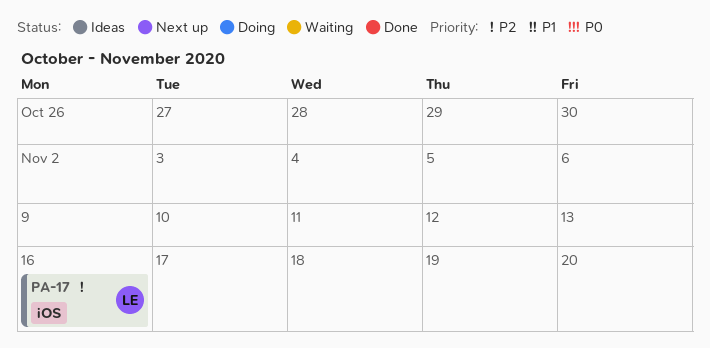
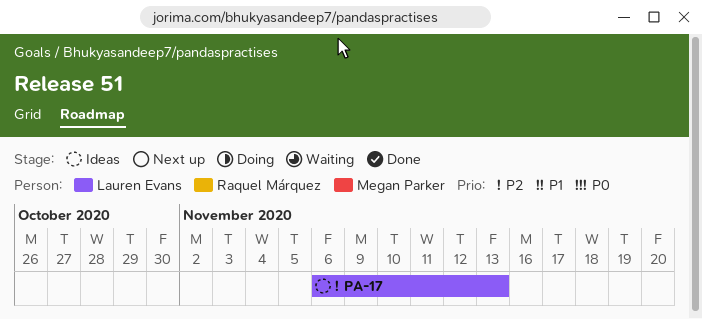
PA-17, due: Nov 16 -> Nov 13

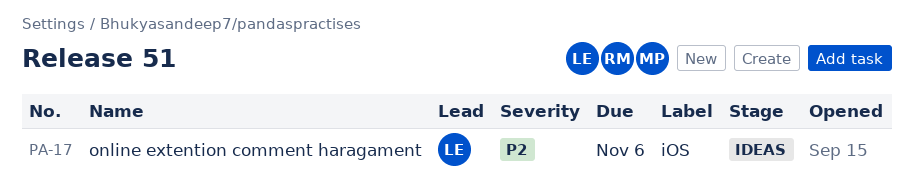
PA-17, due: Nov 13 -> Nov 6

